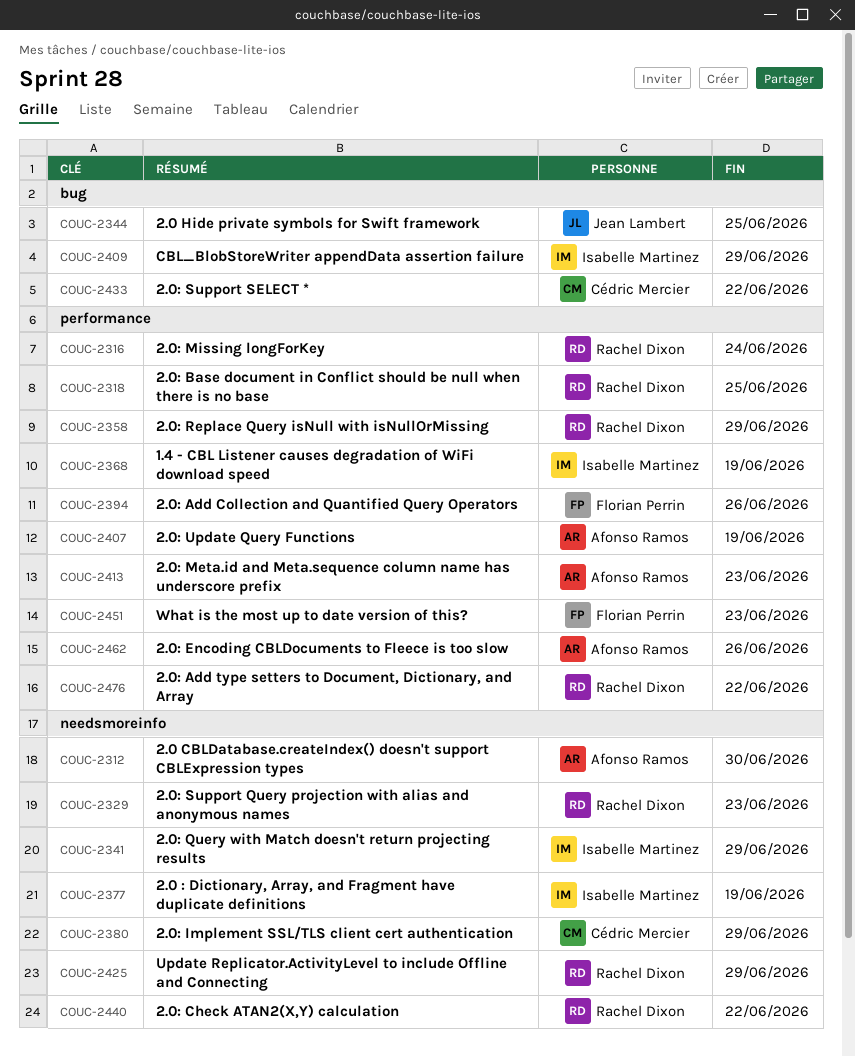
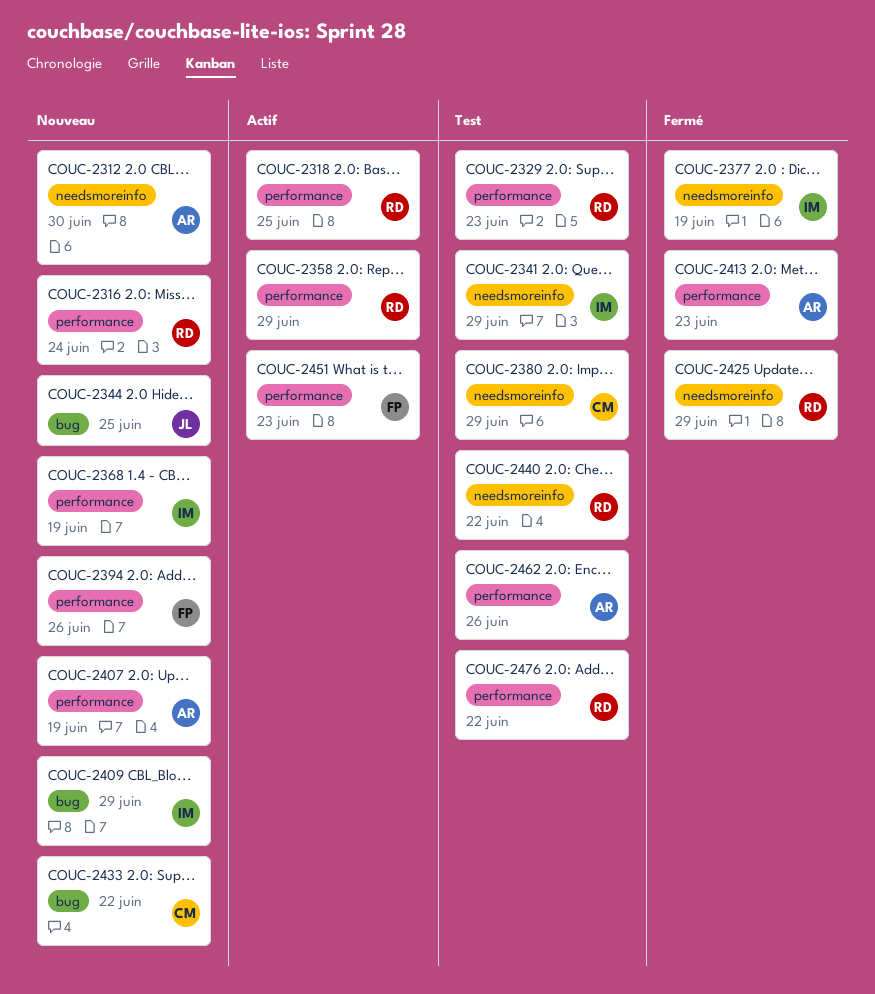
COUC-2329, label: needsmoreinfo -> performance

